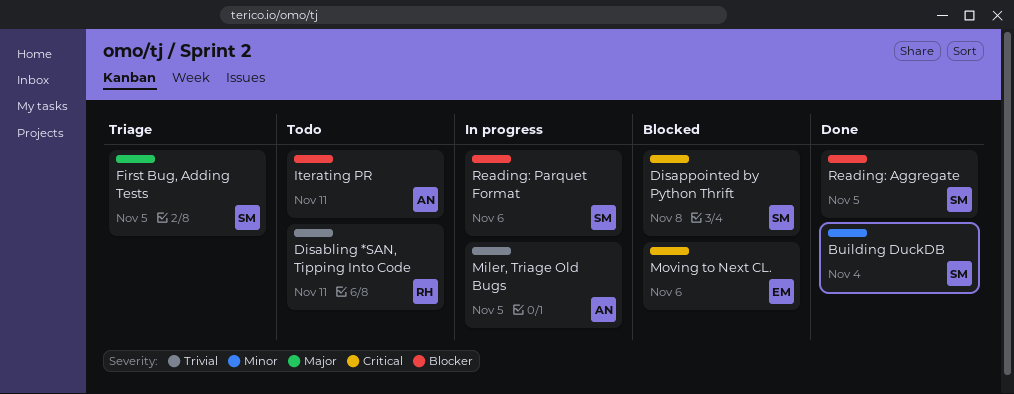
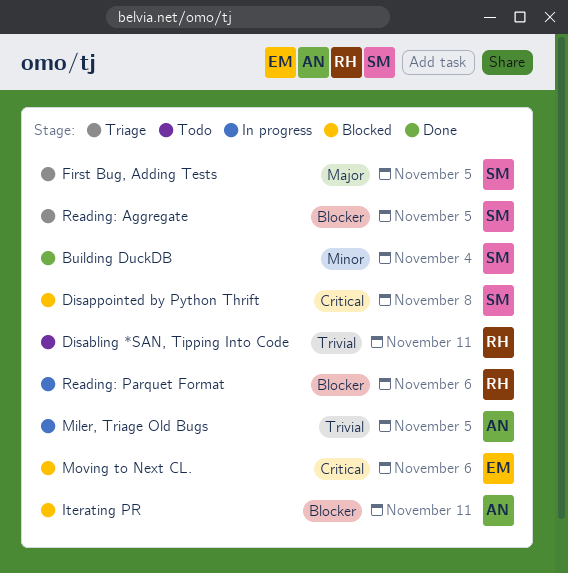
Iterating PR, status: Todo -> Blocked
Reading: Aggregate, status: Done -> Triage
Reading: Parquet Format, owner: SM -> RH

